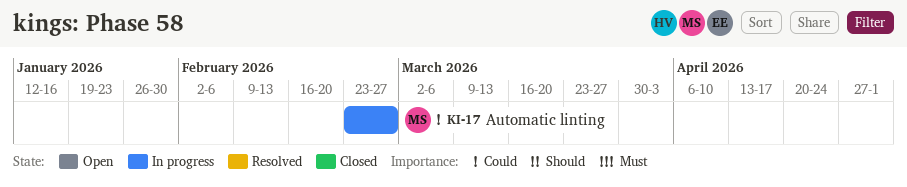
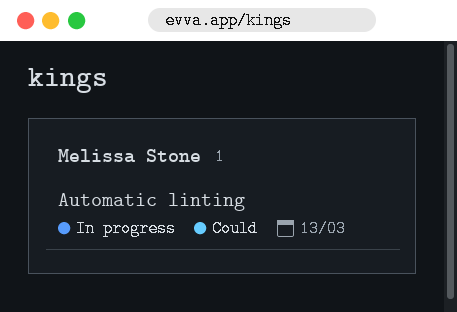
Automatic linting, due: Feb 27 -> Mar 13

